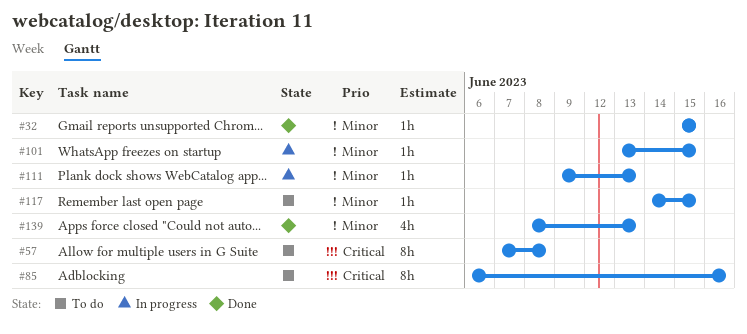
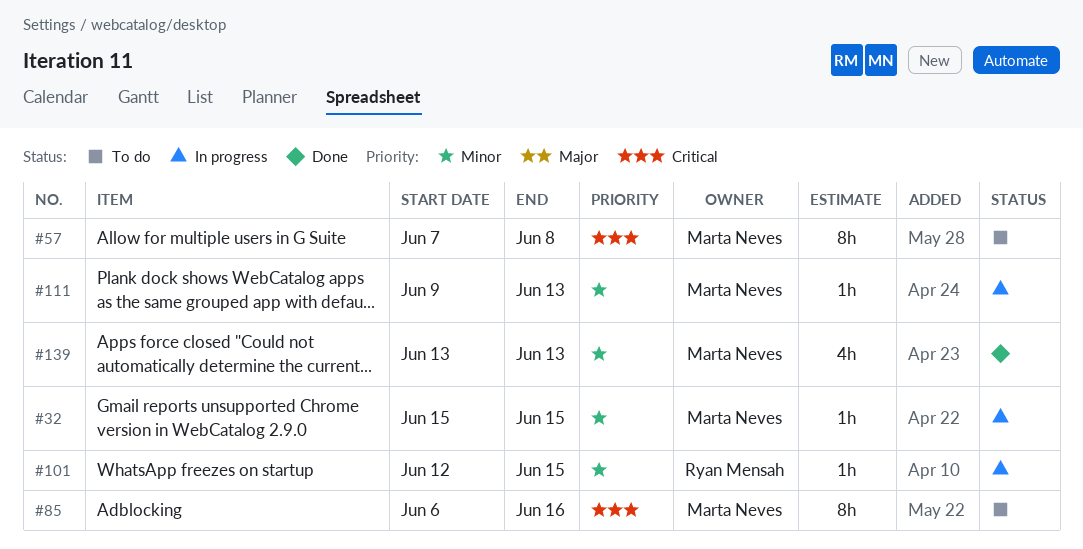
#32, status: Done -> In progress
#101, start: Jun 13 -> Jun 12
#117: present -> none
#139, start: Jun 8 -> Jun 13

